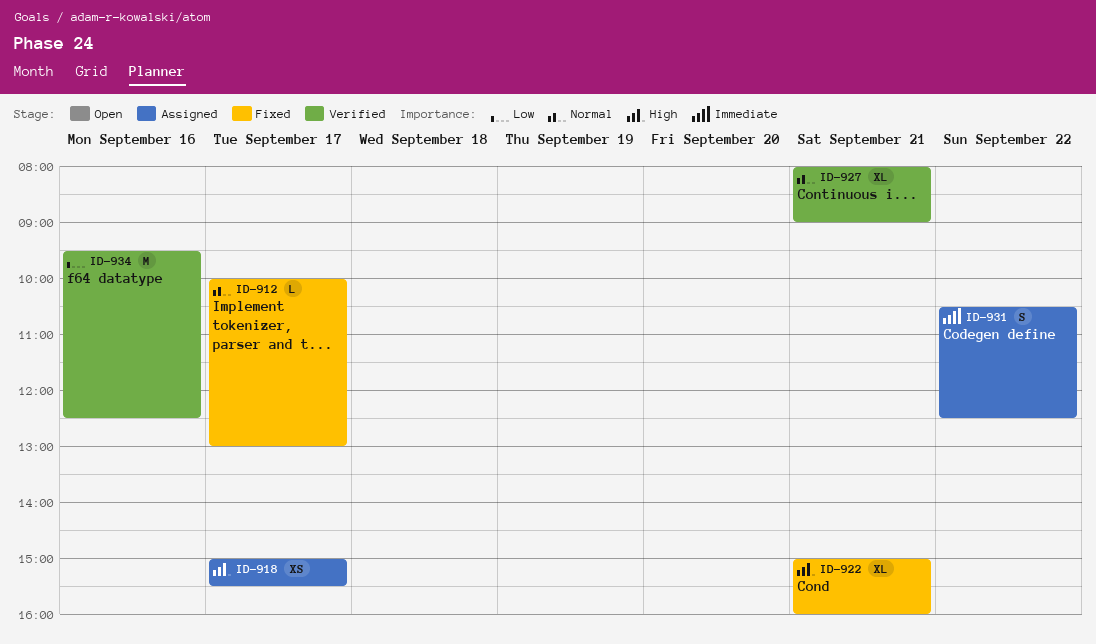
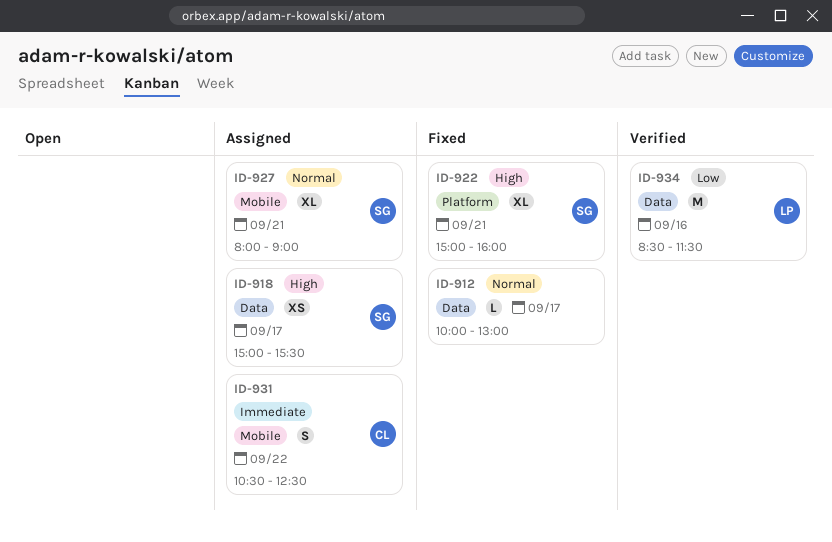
ID-927, status: Verified -> Assigned
ID-934, begins: 09:30 -> 08:30
ID-934, ends: 12:30 -> 11:30

